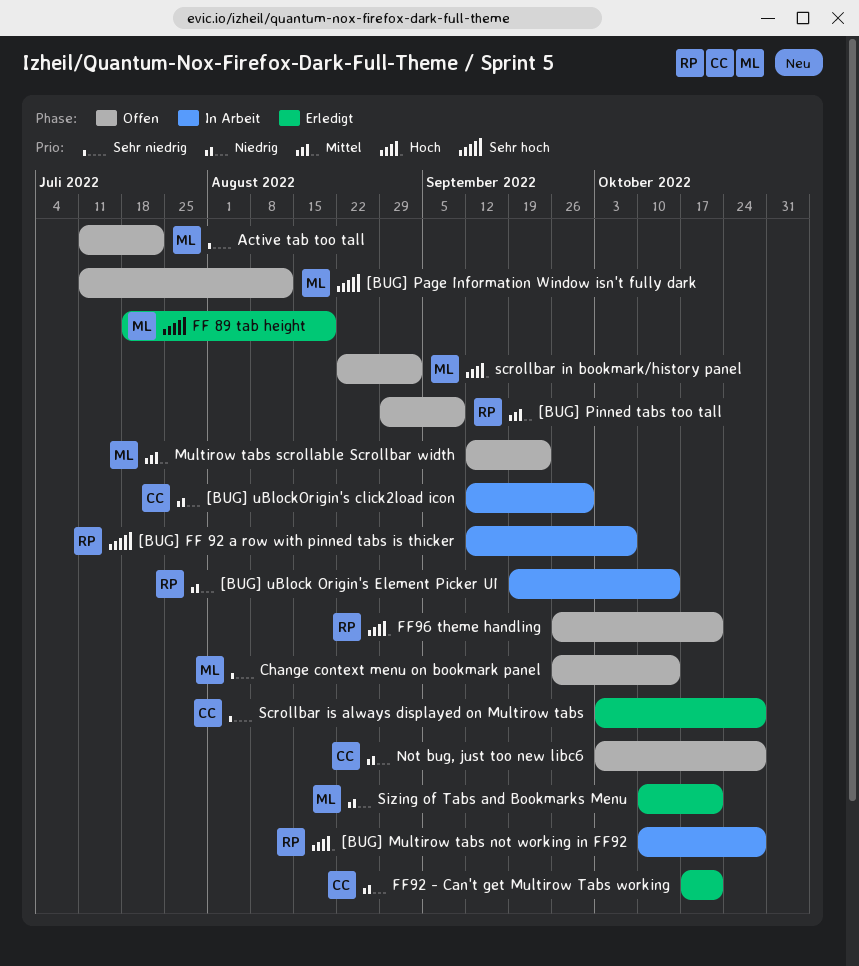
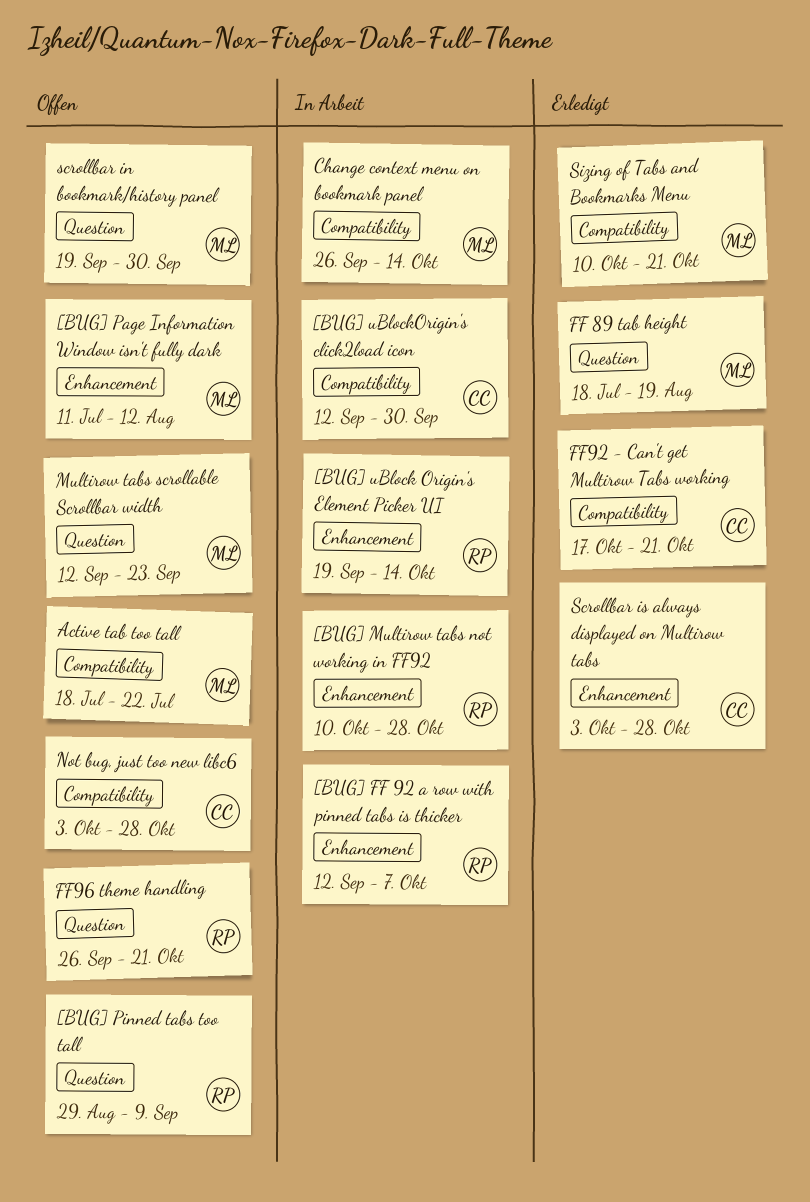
Active tab too tall, start: Jul 11 -> Jul 18
Change context menu on bookmark panel, status: Offen -> In Arbeit
scrollbar in bookmark/history panel, start: Aug 22 -> Sep 19
scrollbar in bookmark/history panel, due: Sep 2 -> Sep 30

